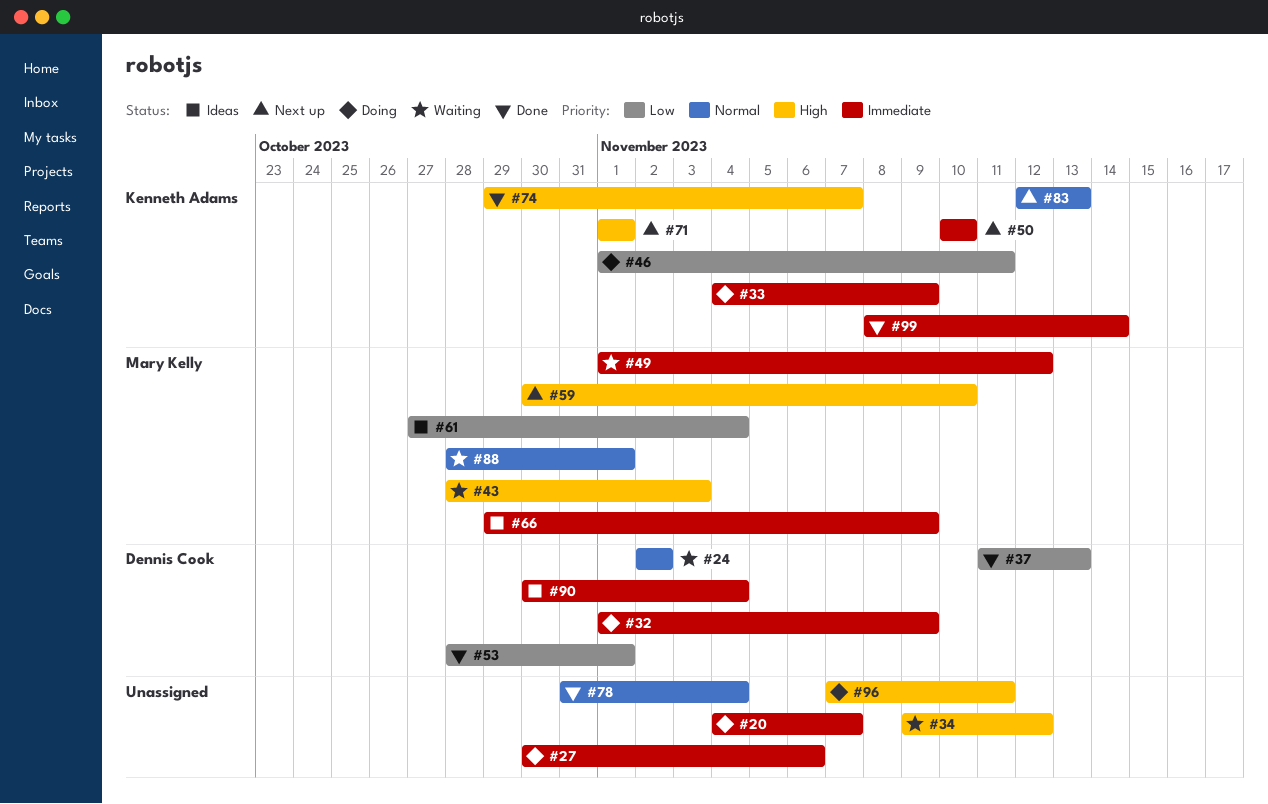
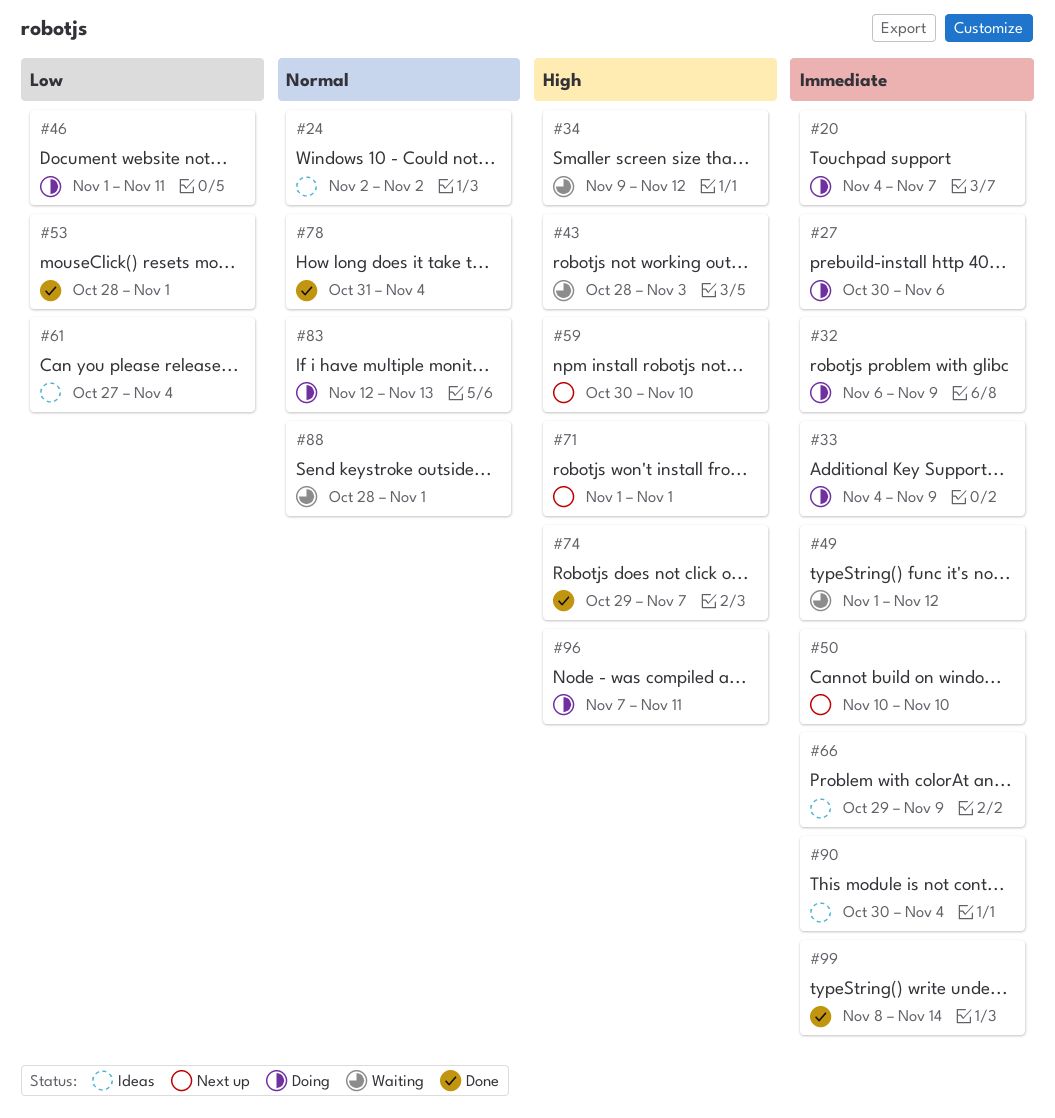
#24, status: Waiting -> Ideas
#32, start: Nov 1 -> Nov 6
#37: present -> none
#83, status: Next up -> Doing

